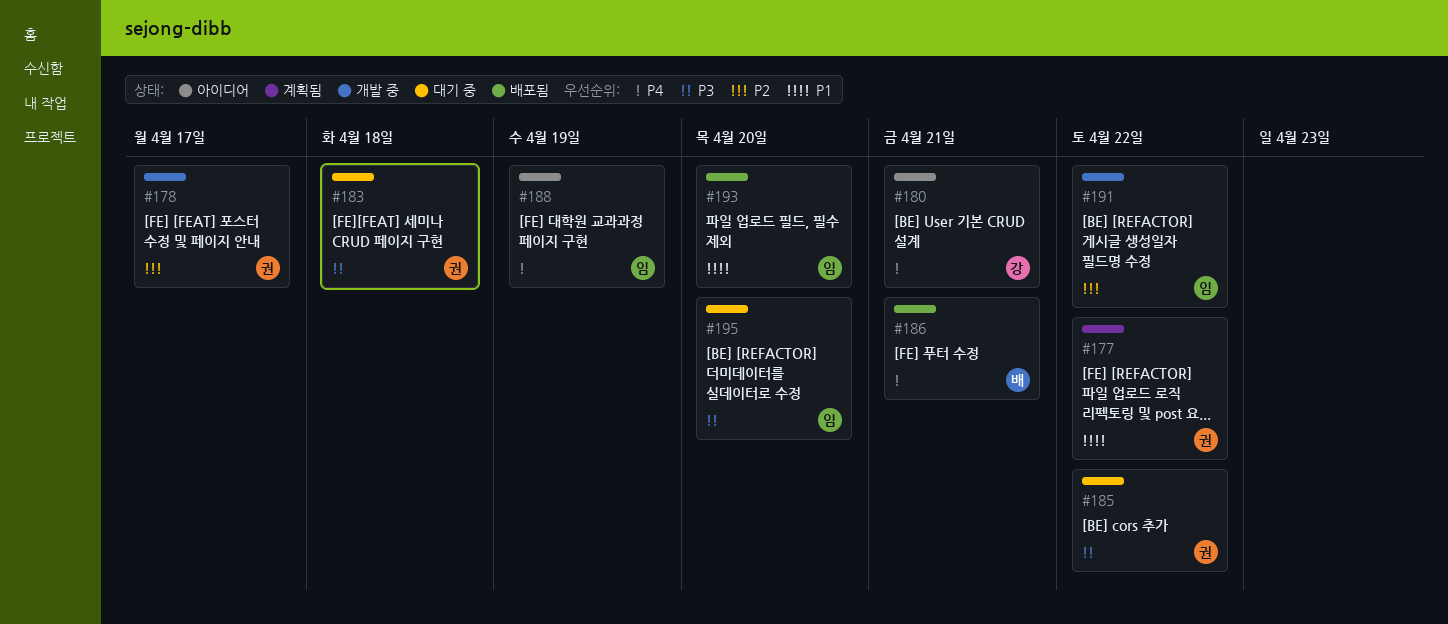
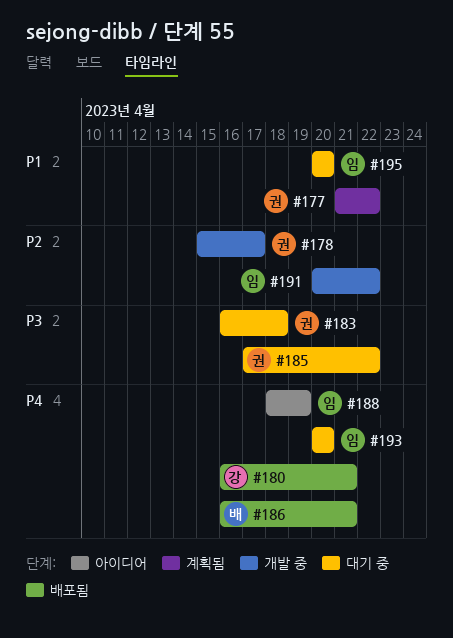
#180, status: 아이디어 -> 배포됨
#193, status: 배포됨 -> 대기 중
#193, priority: P1 -> P4
#195, priority: P3 -> P1

